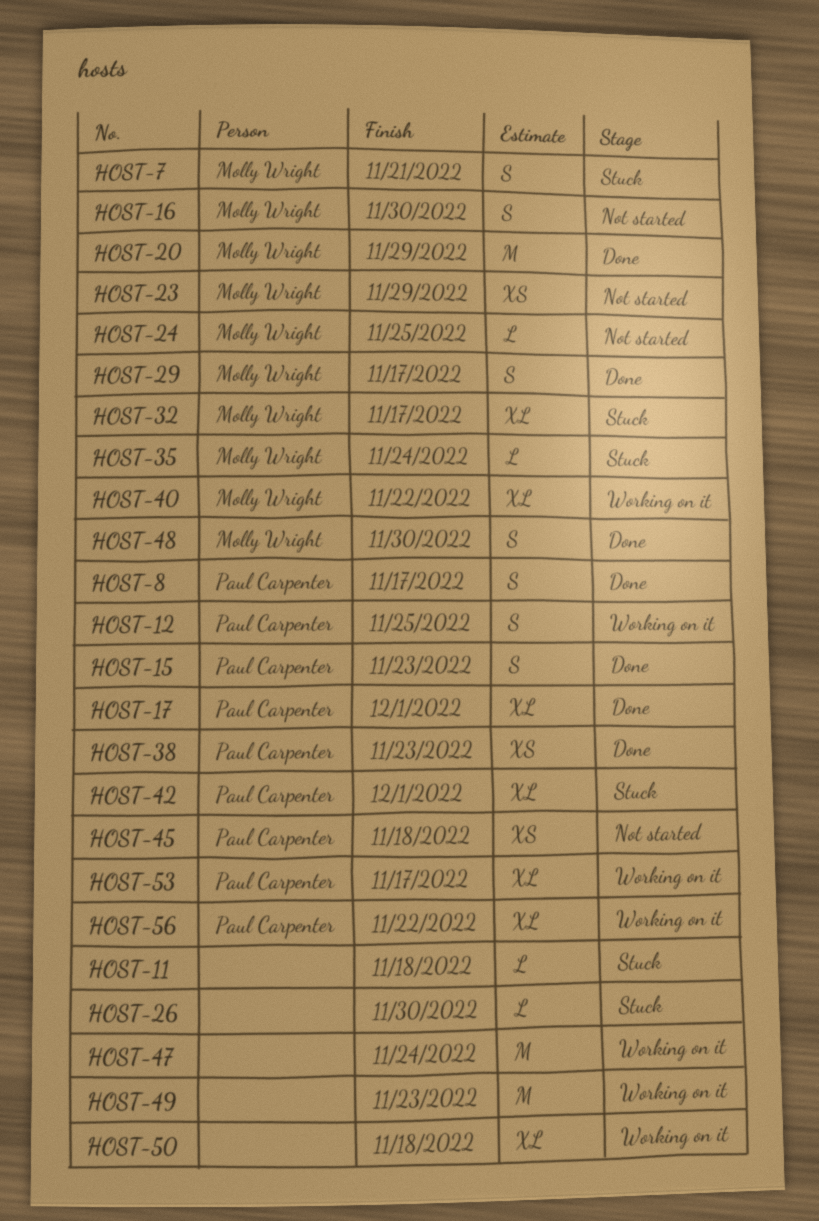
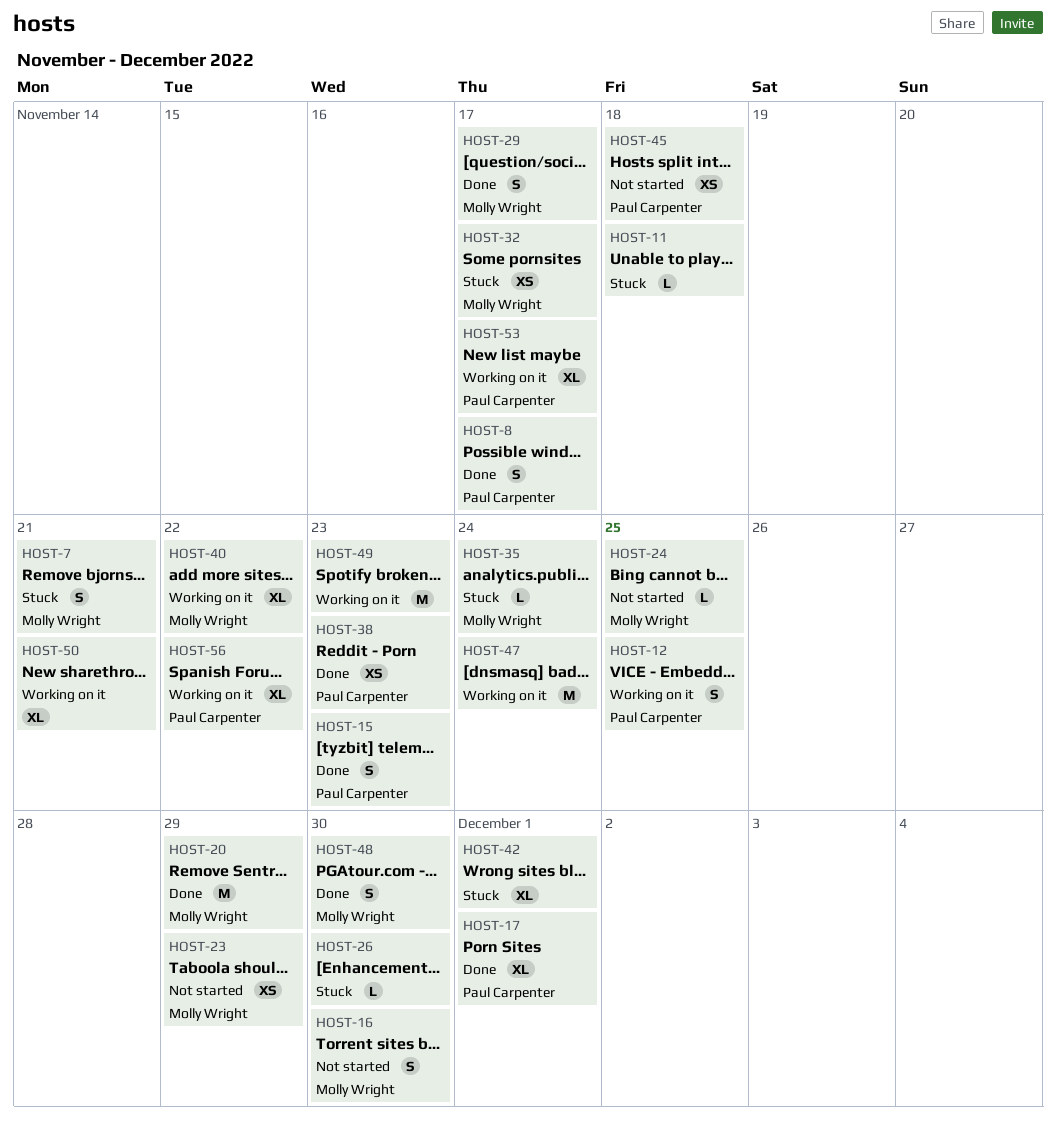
HOST-32, estimate: XL -> XS
HOST-42, owner: Paul Carpenter -> none
HOST-50, due: Nov 18 -> Nov 21

